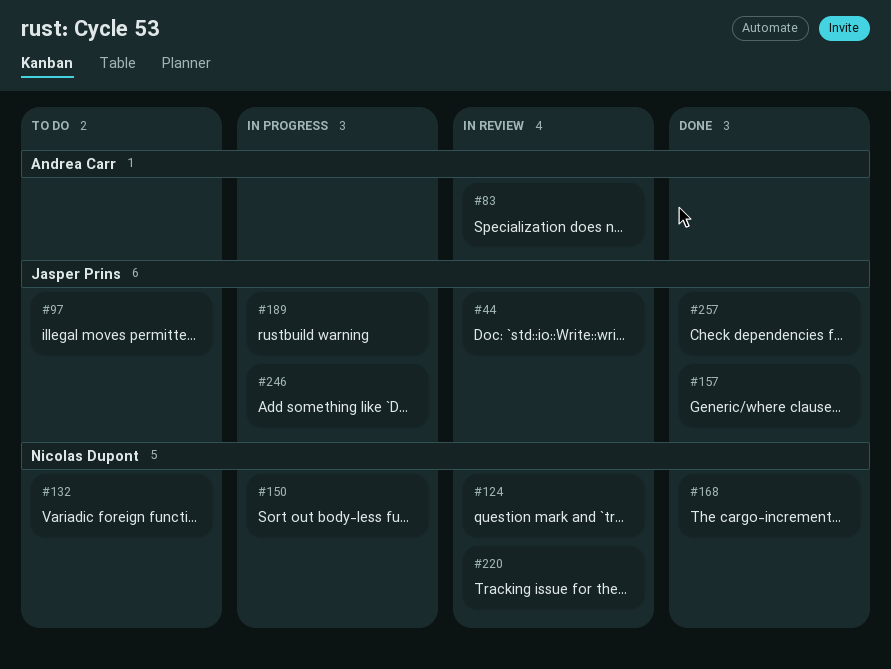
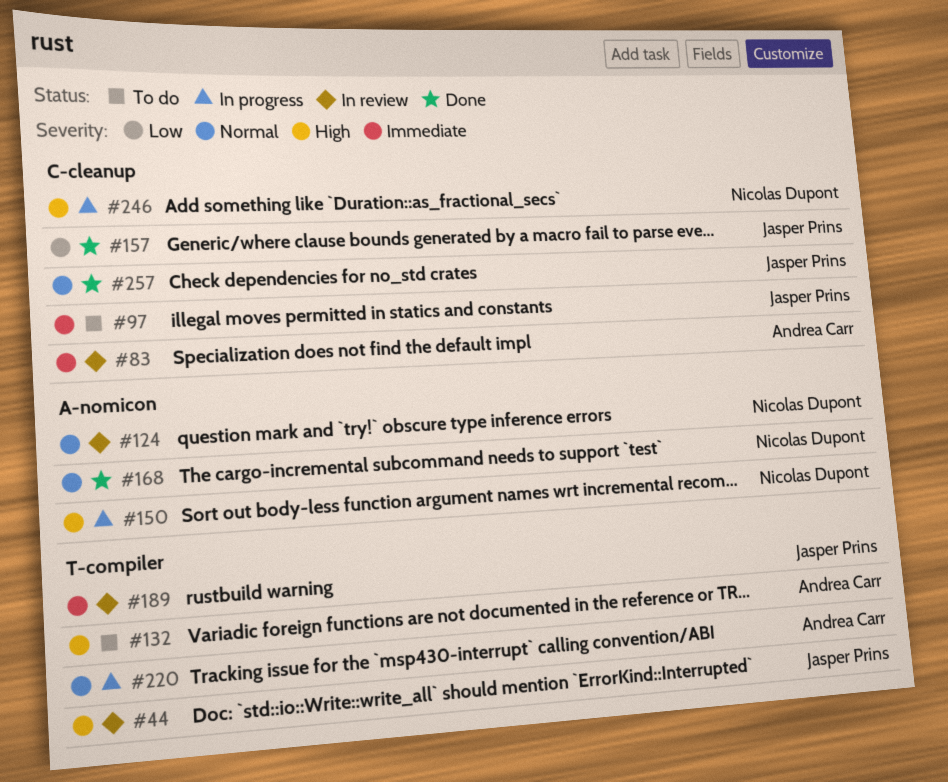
#132, owner: Nicolas Dupont -> Andrea Carr
#189, status: In progress -> In review
#220, status: In review -> In progress
#220, owner: Nicolas Dupont -> Andrea Carr
#246, owner: Jasper Prins -> Nicolas Dupont

